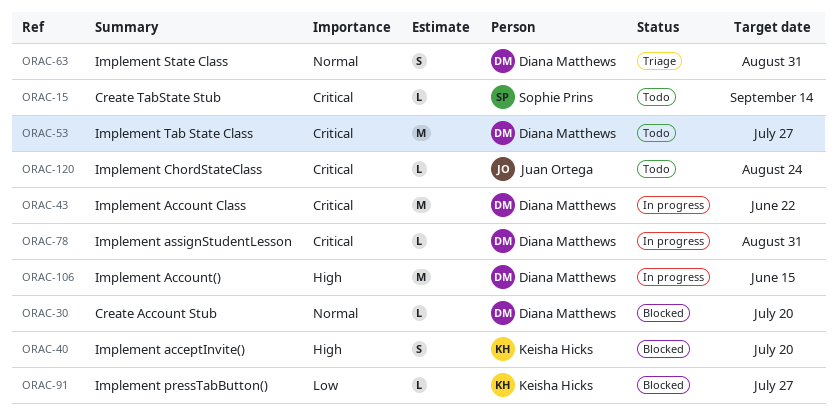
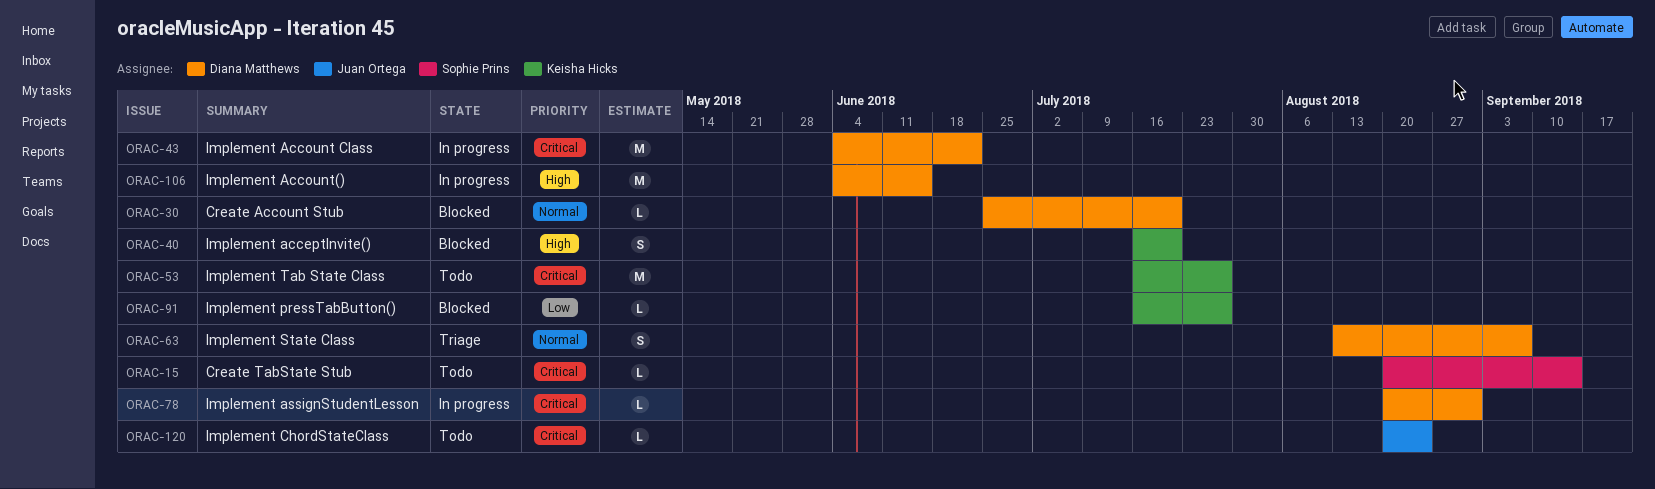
ORAC-53, owner: Diana Matthews -> Keisha Hicks
ORAC-63, due: Aug 31 -> Sep 7

